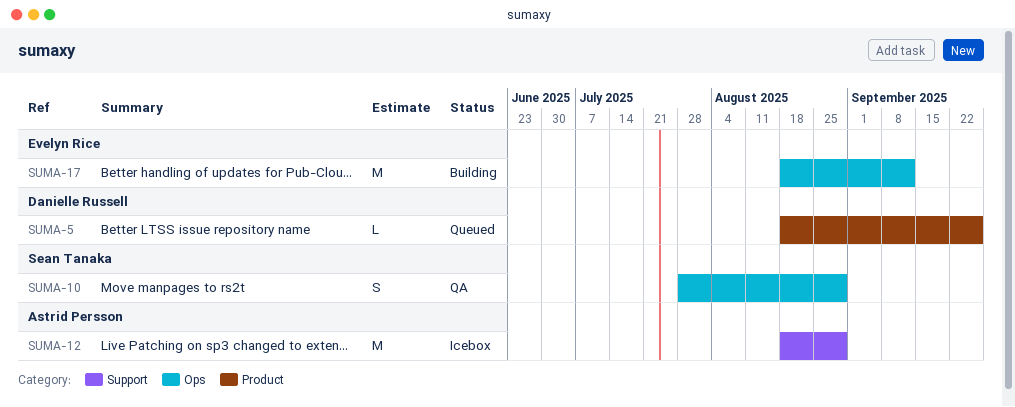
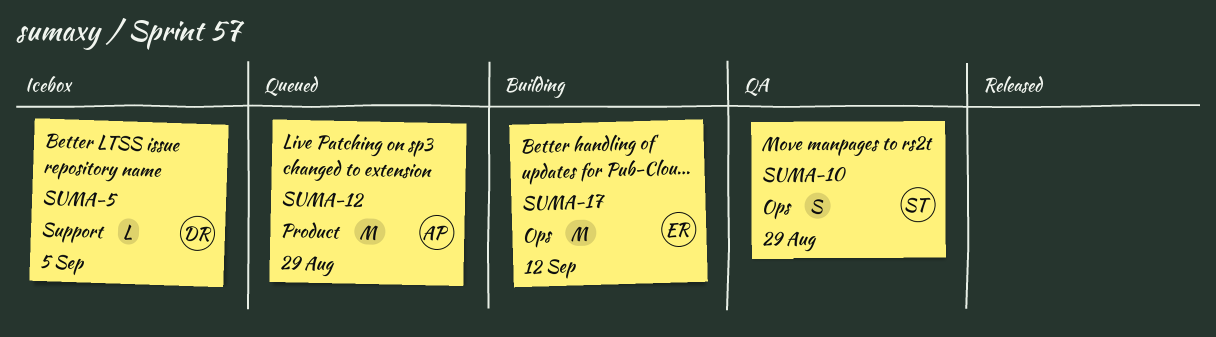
SUMA-5, status: Queued -> Icebox
SUMA-5, label: Product -> Support
SUMA-5, due: Sep 26 -> Sep 5
SUMA-12, status: Icebox -> Queued
SUMA-12, label: Support -> Product

